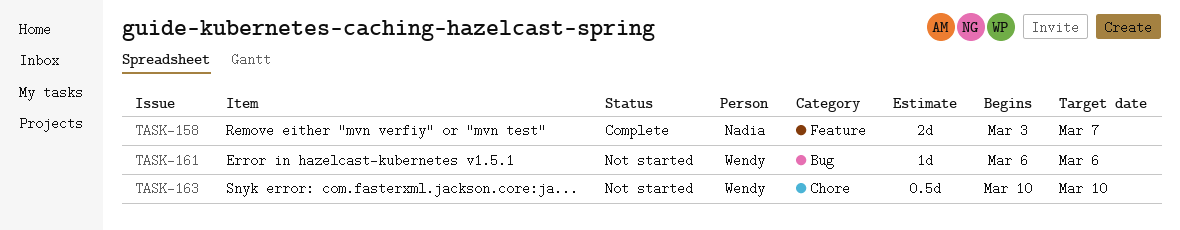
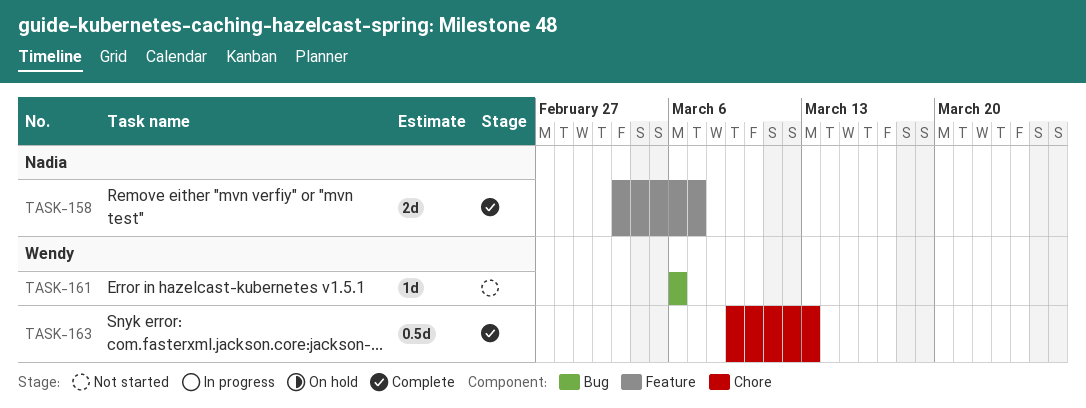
TASK-163, status: Not started -> Complete
TASK-163, start: Mar 10 -> Mar 9
TASK-163, due: Mar 10 -> Mar 13

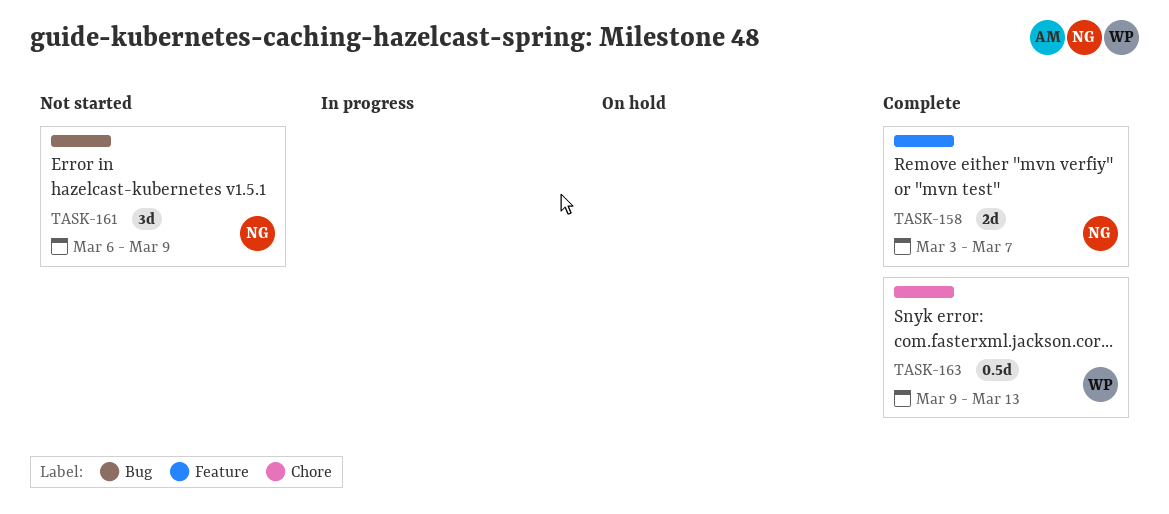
TASK-161, owner: Wendy -> Nadia
TASK-161, estimate: 1d -> 3d
TASK-161, due: Mar 6 -> Mar 9

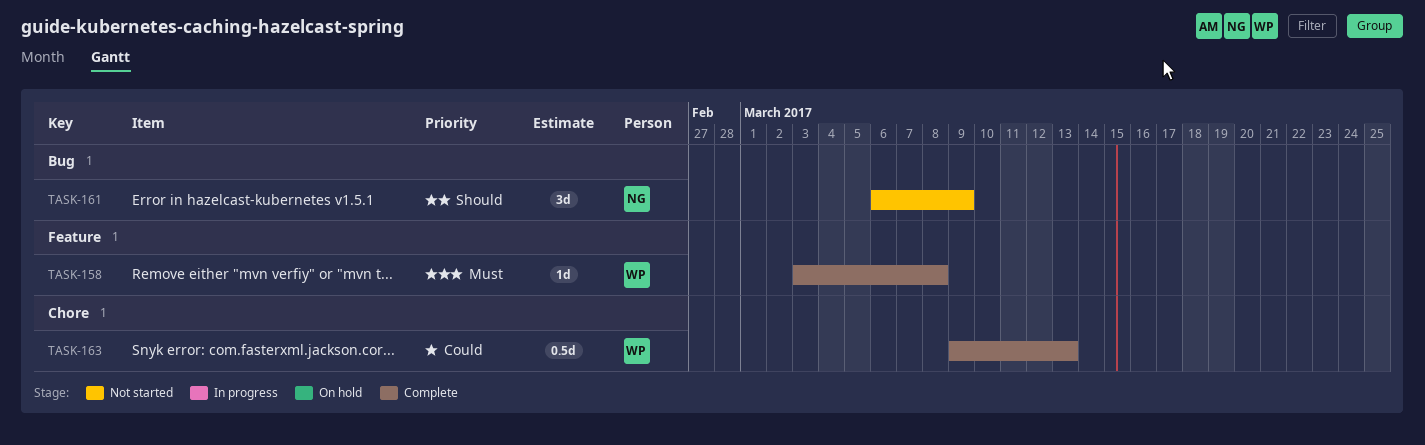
TASK-158, owner: NG -> WP
TASK-158, estimate: 2d -> 1d
TASK-158, due: Mar 7 -> Mar 8

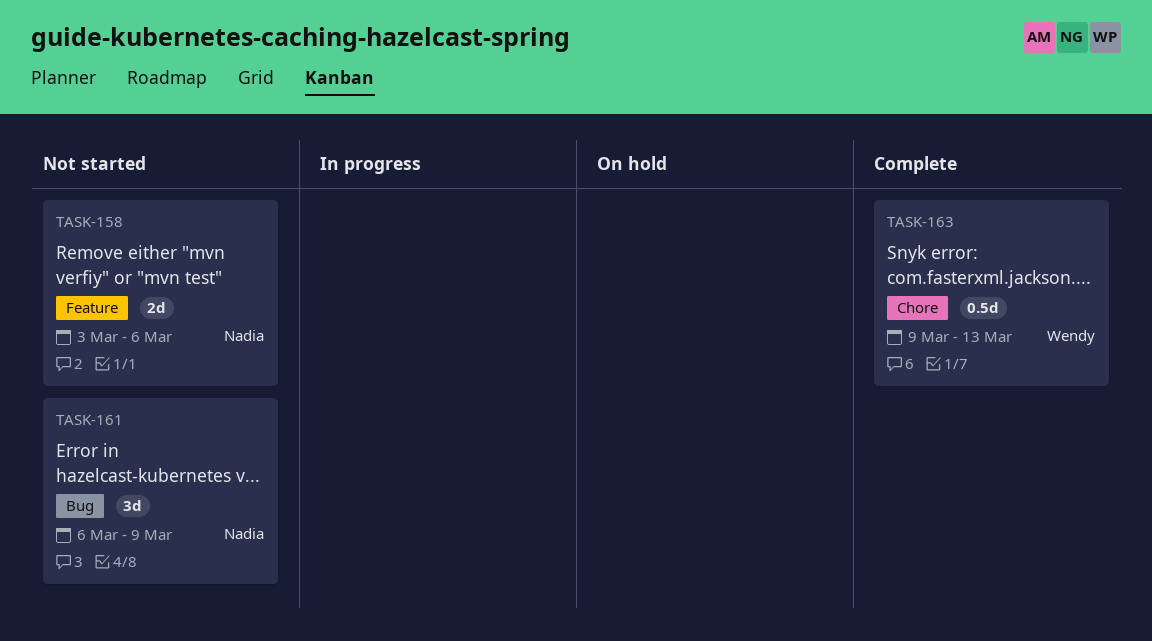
TASK-158, status: Complete -> Not started
TASK-158, owner: Wendy -> Nadia
TASK-158, estimate: 1d -> 2d
TASK-158, due: Mar 8 -> Mar 6

